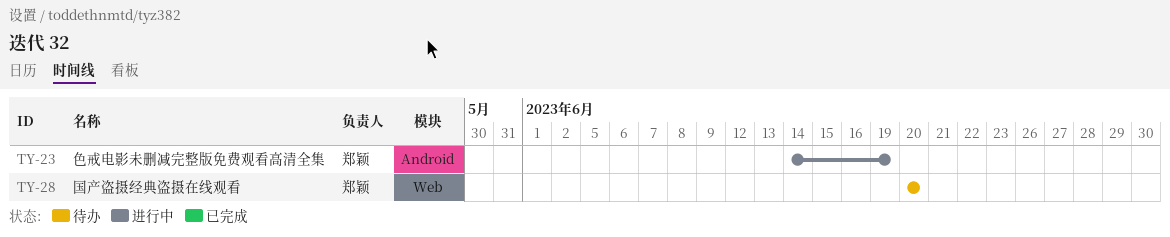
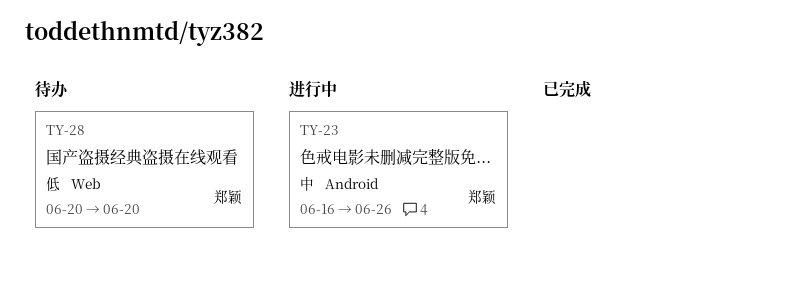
TY-23, start: Jun 14 -> Jun 16
TY-23, due: Jun 19 -> Jun 26

